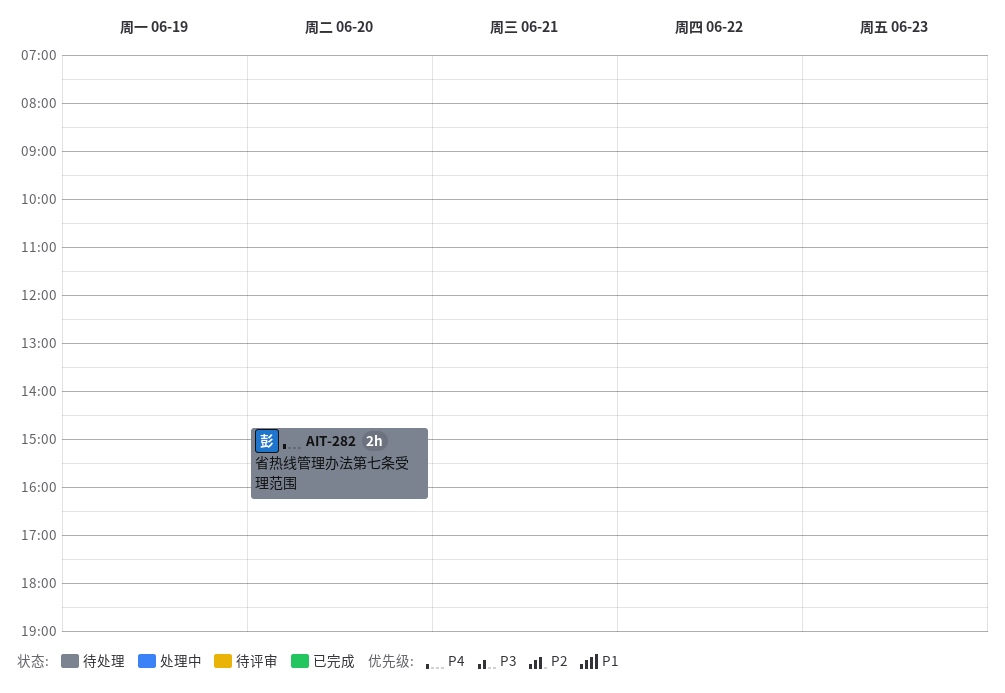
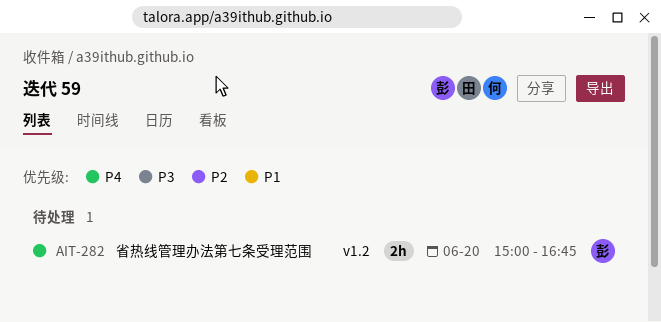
AIT-282, begins: 14:45 -> 15:00
AIT-282, ends: 16:15 -> 16:45

